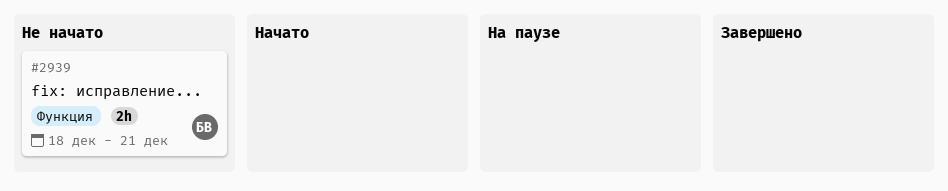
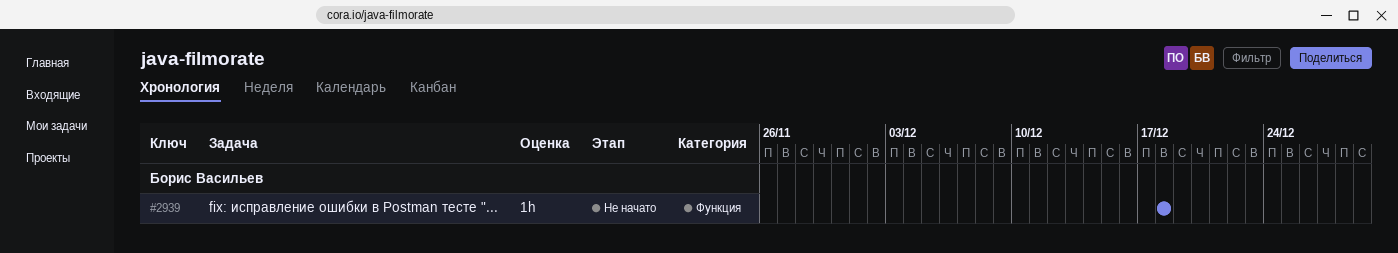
#2939, estimate: 2h -> 1h
#2939, due: Dec 21 -> Dec 18

